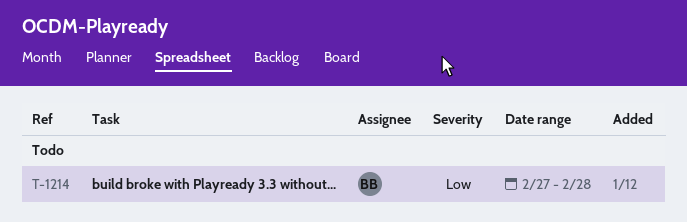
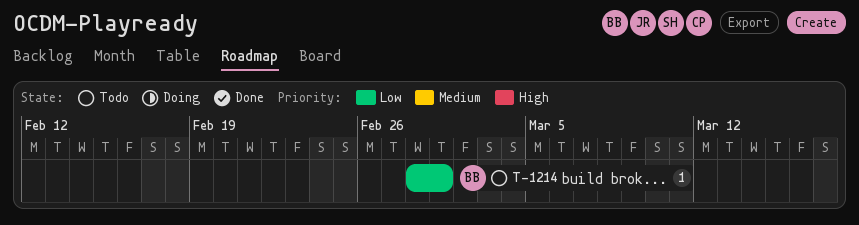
T-1214, start: Feb 27 -> Feb 28
T-1214, due: Feb 28 -> Mar 1

